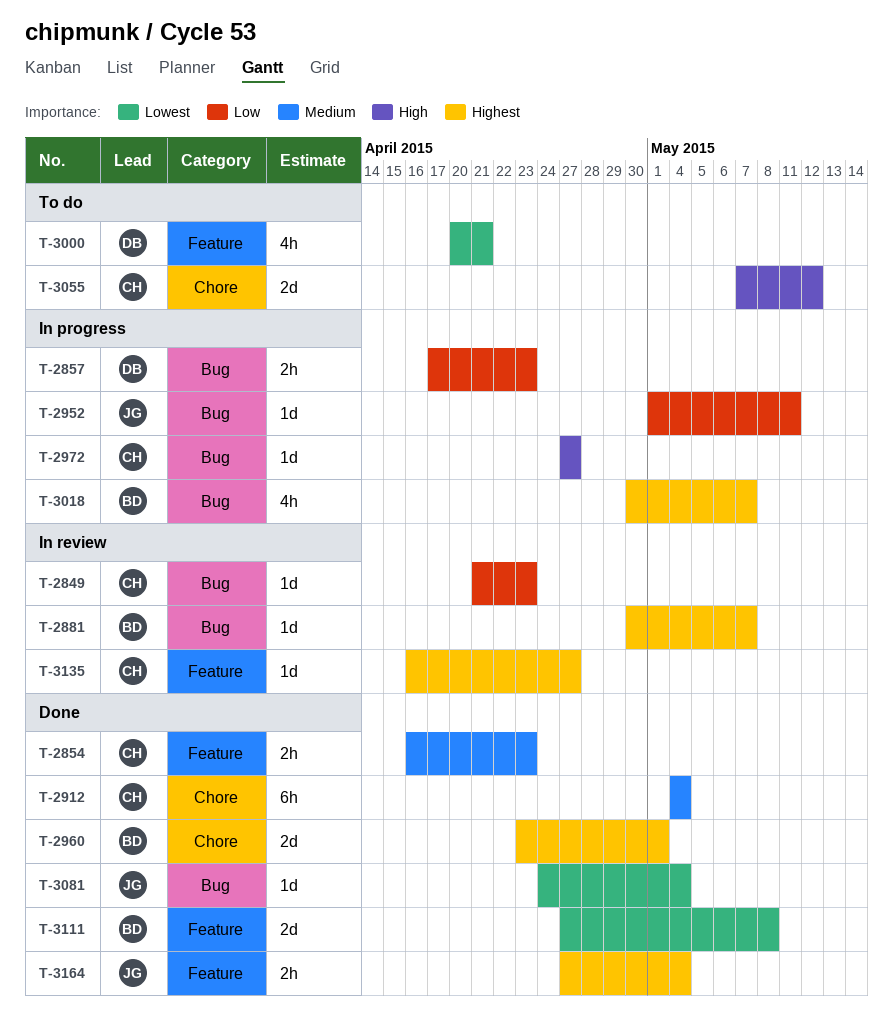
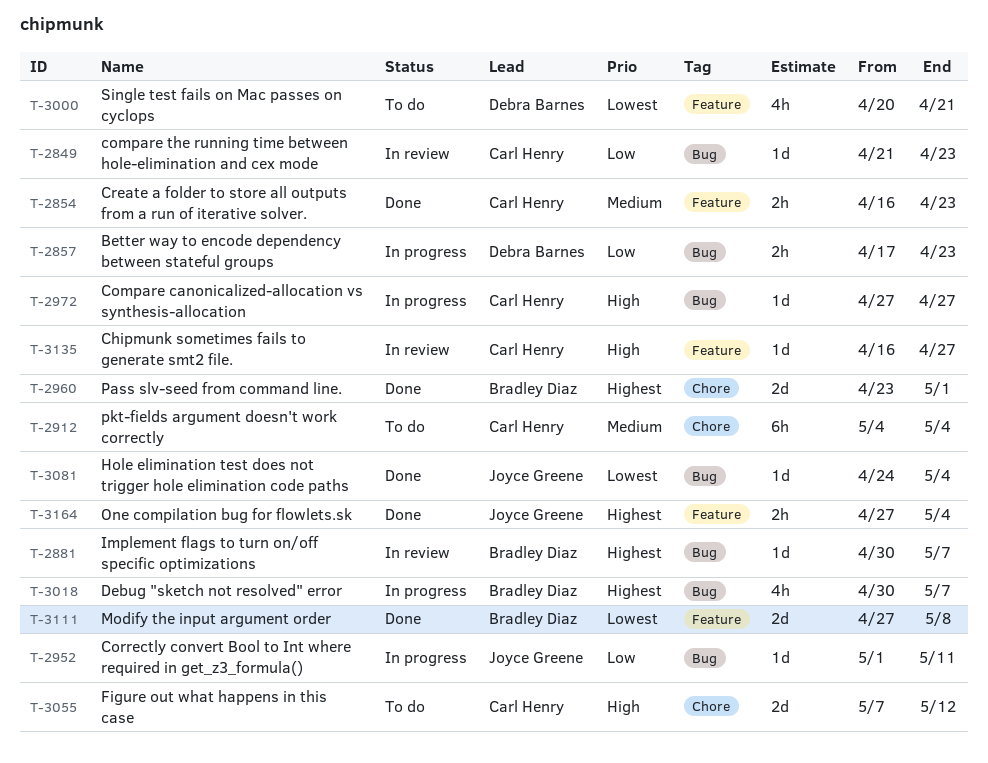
T-2912, status: Done -> To do
T-3135, priority: Highest -> High

